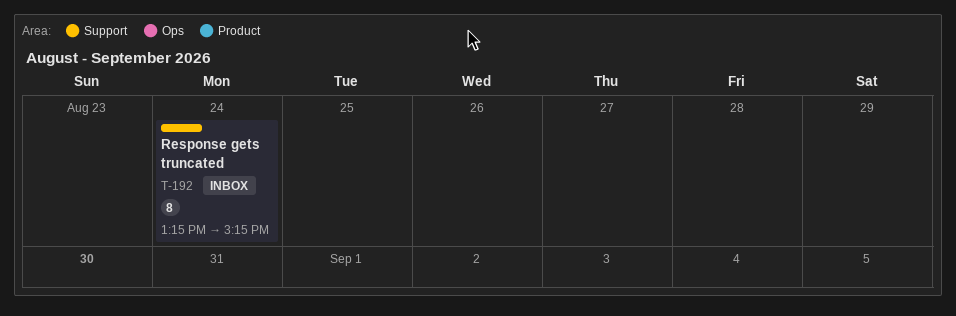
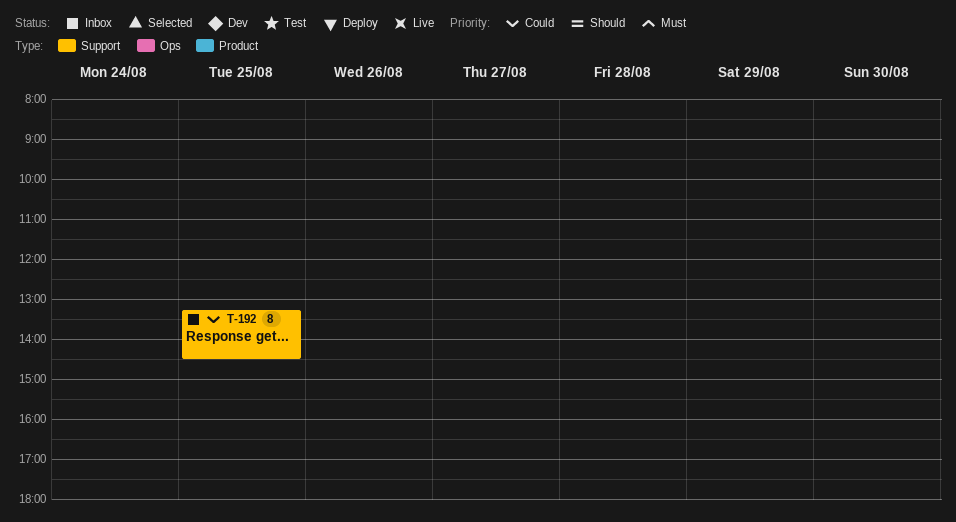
T-192, day: Aug 24 -> Aug 25
T-192, ends: 15:15 -> 14:30

